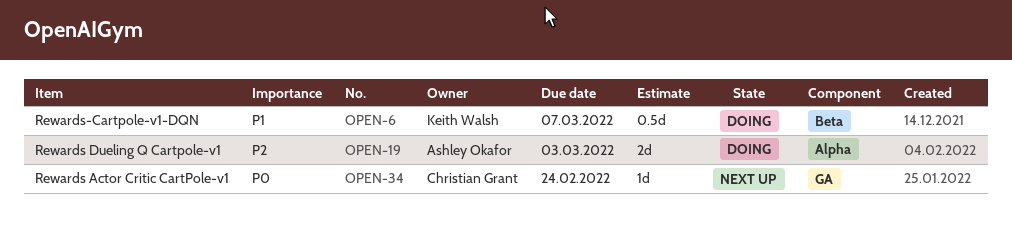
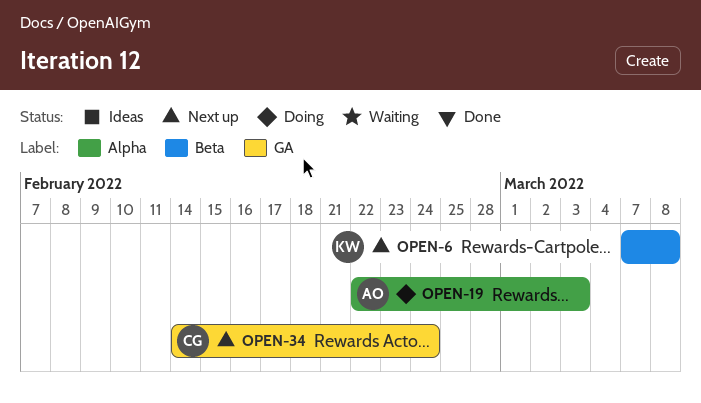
OPEN-6, status: Doing -> Next up
OPEN-6, due: Mar 7 -> Mar 8

